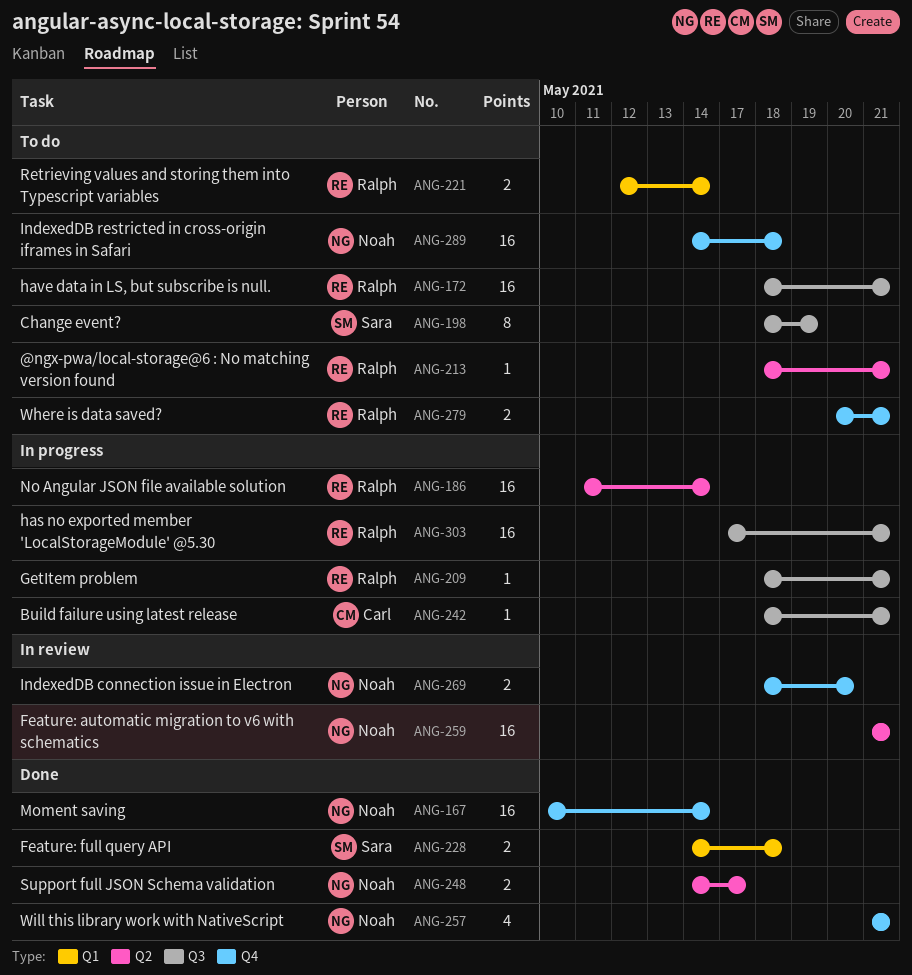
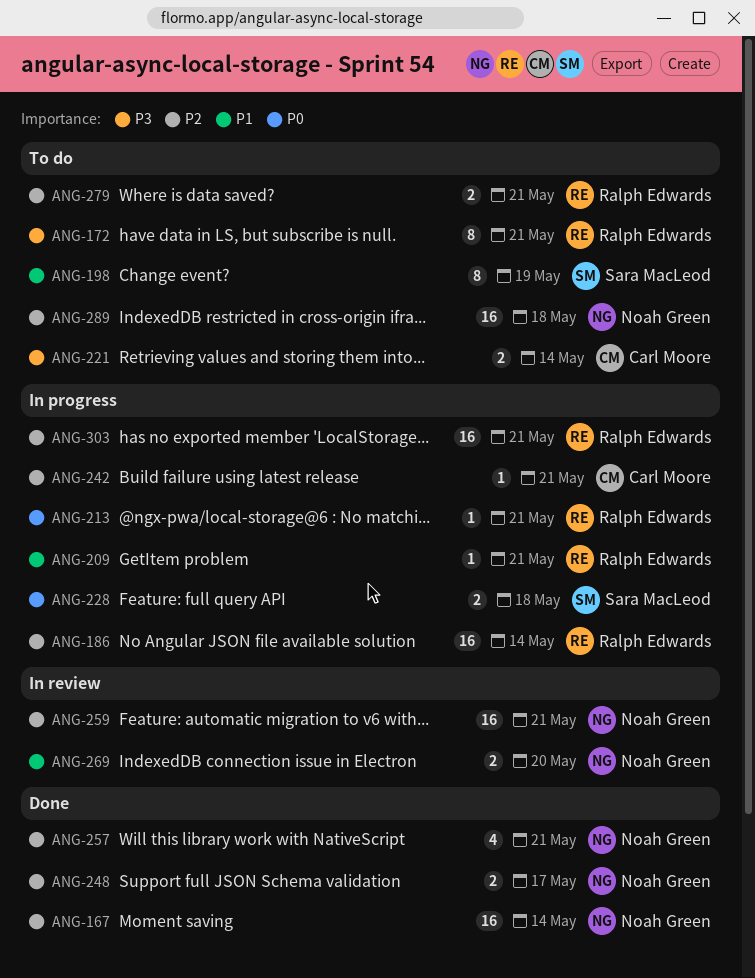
ANG-172, estimate: 16 -> 8
ANG-213, status: To do -> In progress
ANG-221, owner: Ralph Edwards -> Carl Moore
ANG-228, status: Done -> In progress

